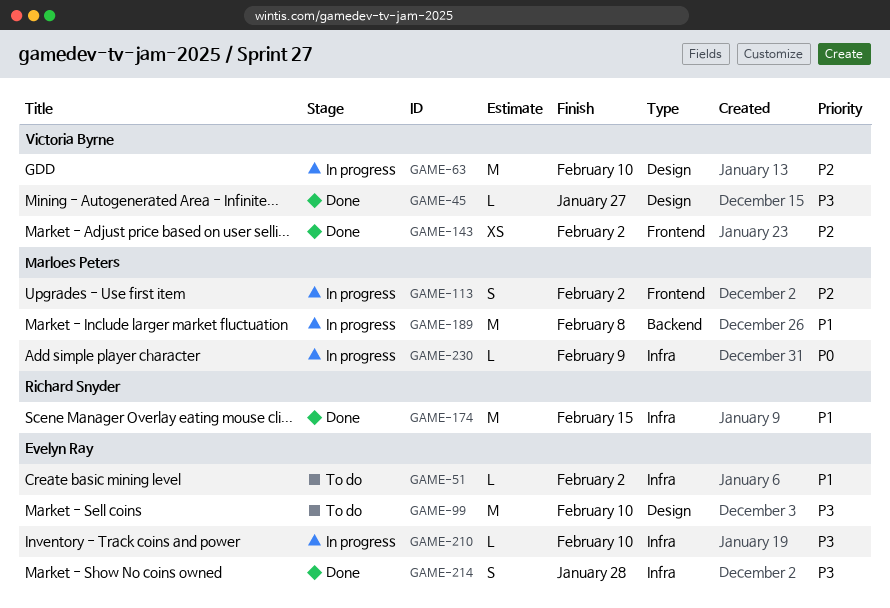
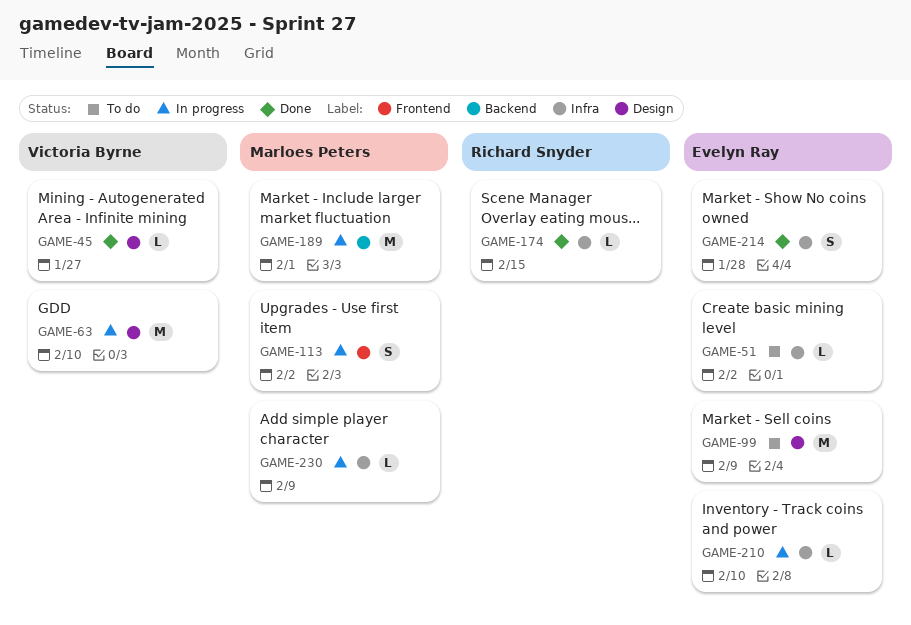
GAME-99, due: Feb 10 -> Feb 9
GAME-143: present -> none
GAME-174, estimate: M -> L
GAME-189, due: Feb 8 -> Feb 1

